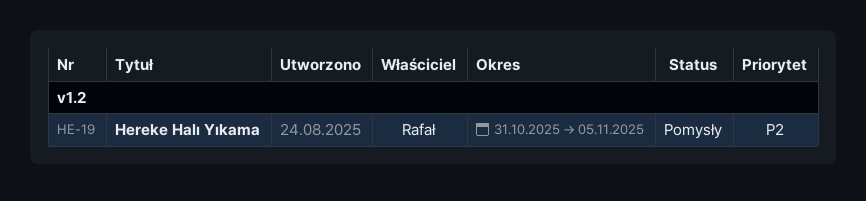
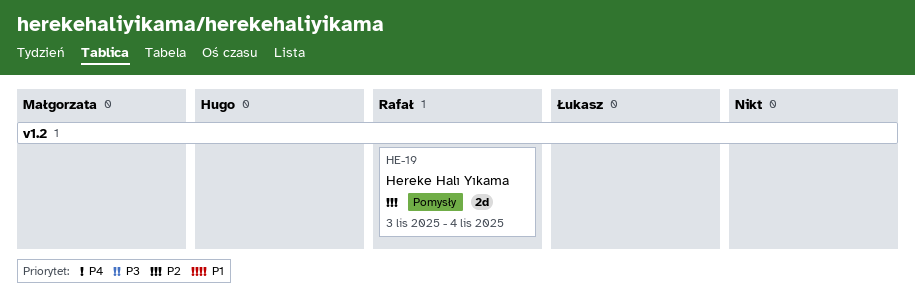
HE-19, start: Oct 31 -> Nov 3
HE-19, due: Nov 5 -> Nov 4

